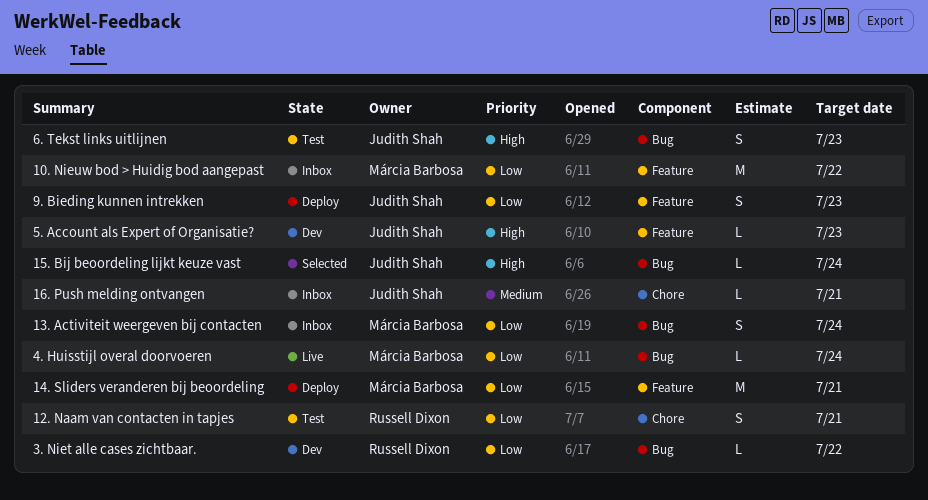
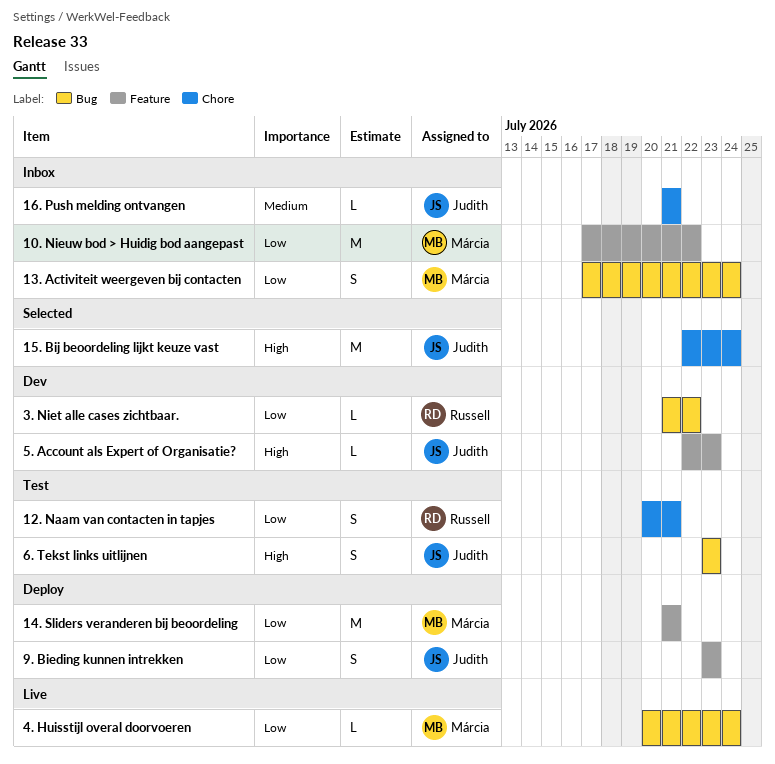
15. Bij beoordeling lijkt keuze vast, label: Bug -> Chore
15. Bij beoordeling lijkt keuze vast, estimate: L -> M

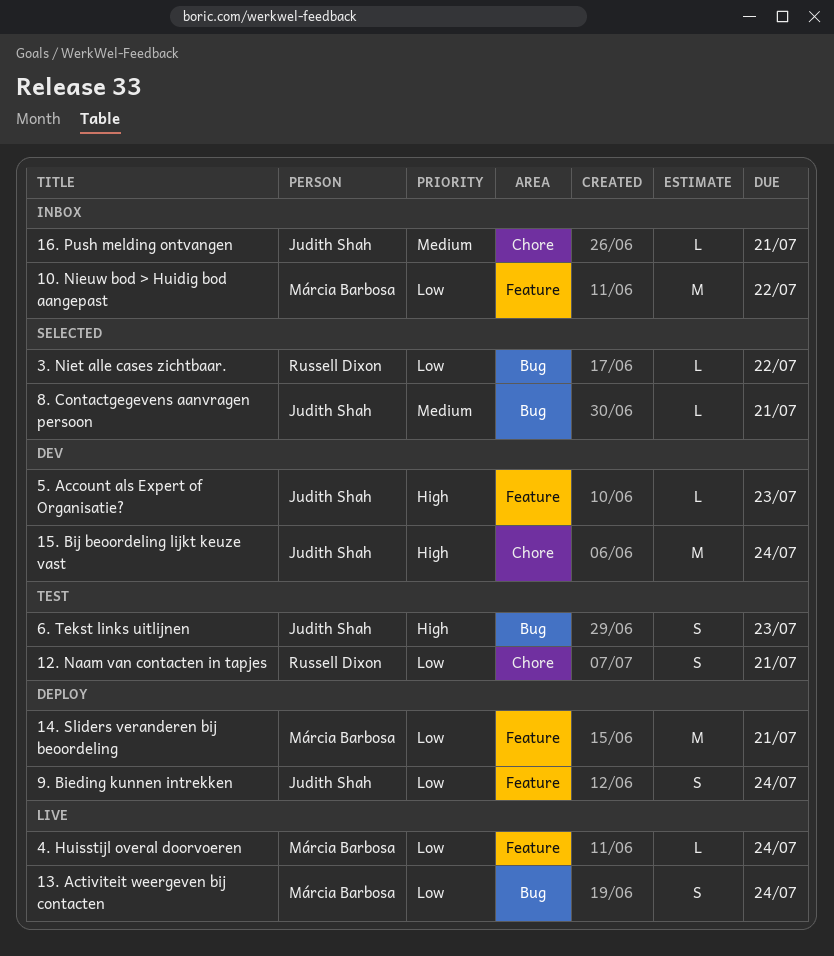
13. Activiteit weergeven bij contacten, status: Inbox -> Live
15. Bij beoordeling lijkt keuze vast, status: Selected -> Dev
3. Niet alle cases zichtbaar., status: Dev -> Selected
4. Huisstijl overal doorvoeren, label: Bug -> Feature
8. Contactgegevens aanvragen persoon: none -> present
9. Bieding kunnen intrekken, due: Jul 23 -> Jul 24

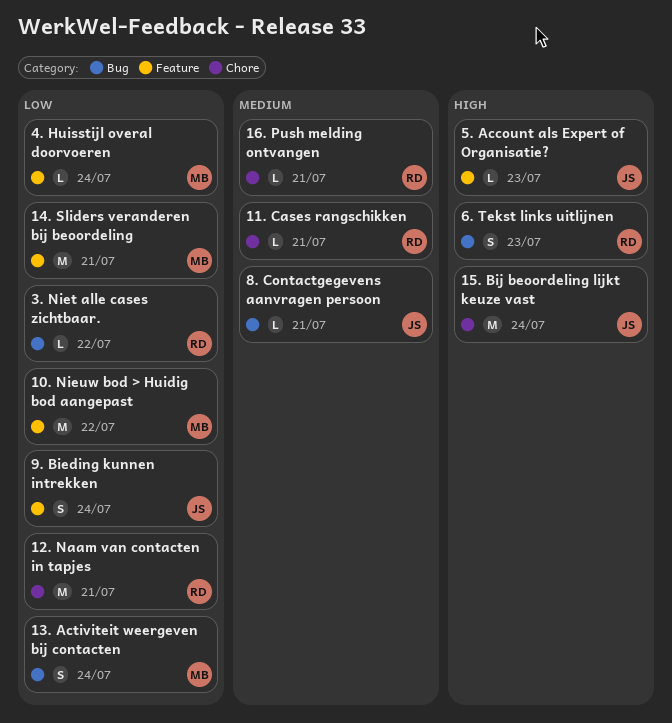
11. Cases rangschikken: none -> present
12. Naam van contacten in tapjes, estimate: S -> M
16. Push melding ontvangen, owner: Judith Shah -> Russell Dixon
6. Tekst links uitlijnen, owner: Judith Shah -> Russell Dixon

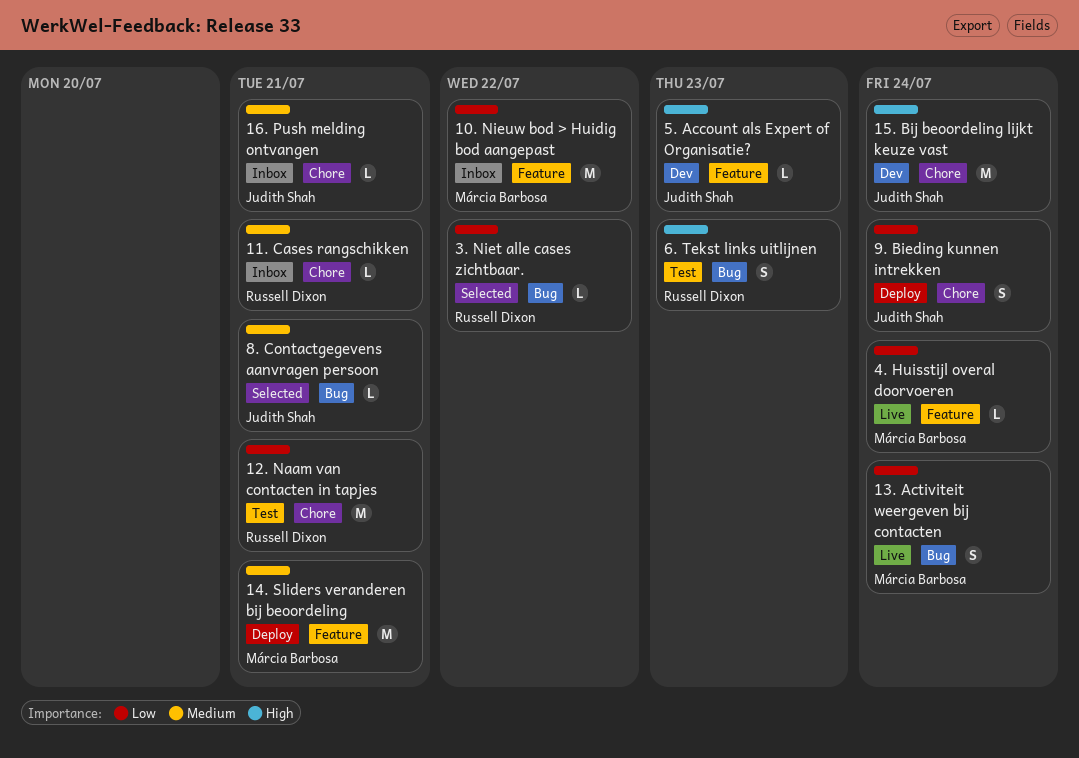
14. Sliders veranderen bij beoordeling, priority: Low -> Medium
16. Push melding ontvangen, owner: Russell Dixon -> Judith Shah
9. Bieding kunnen intrekken, label: Feature -> Chore

